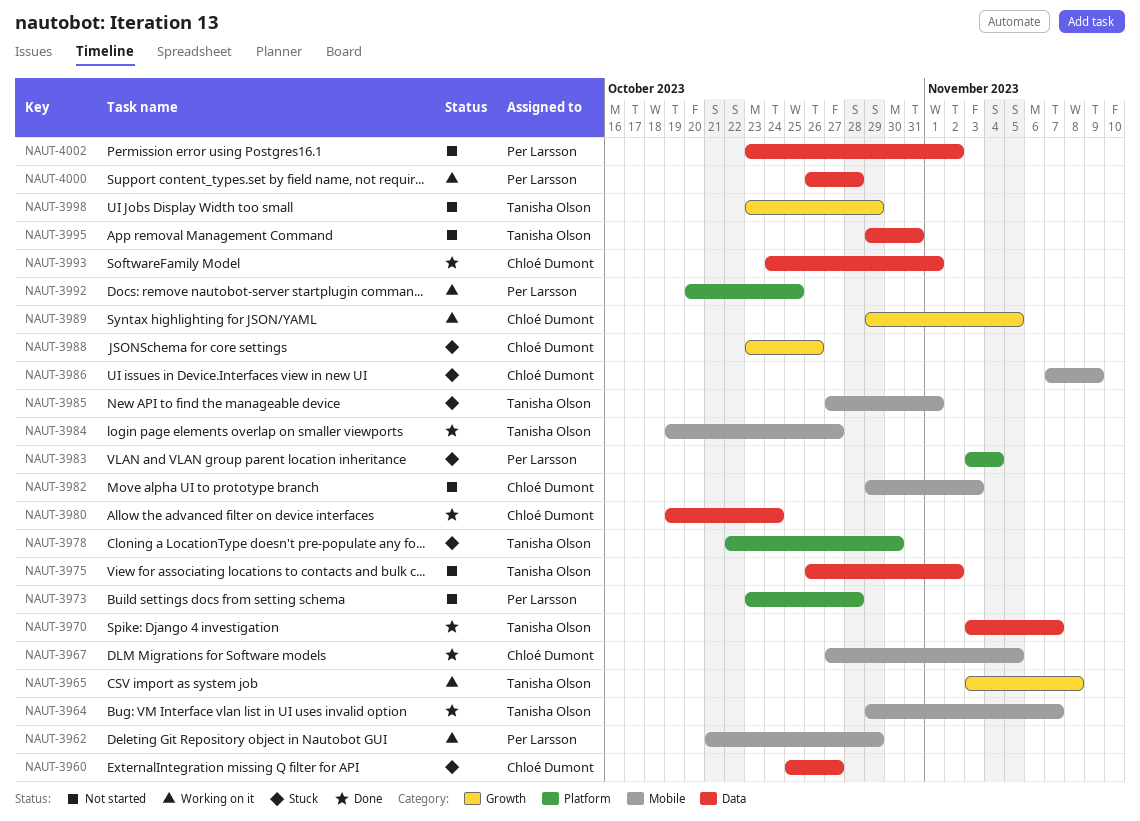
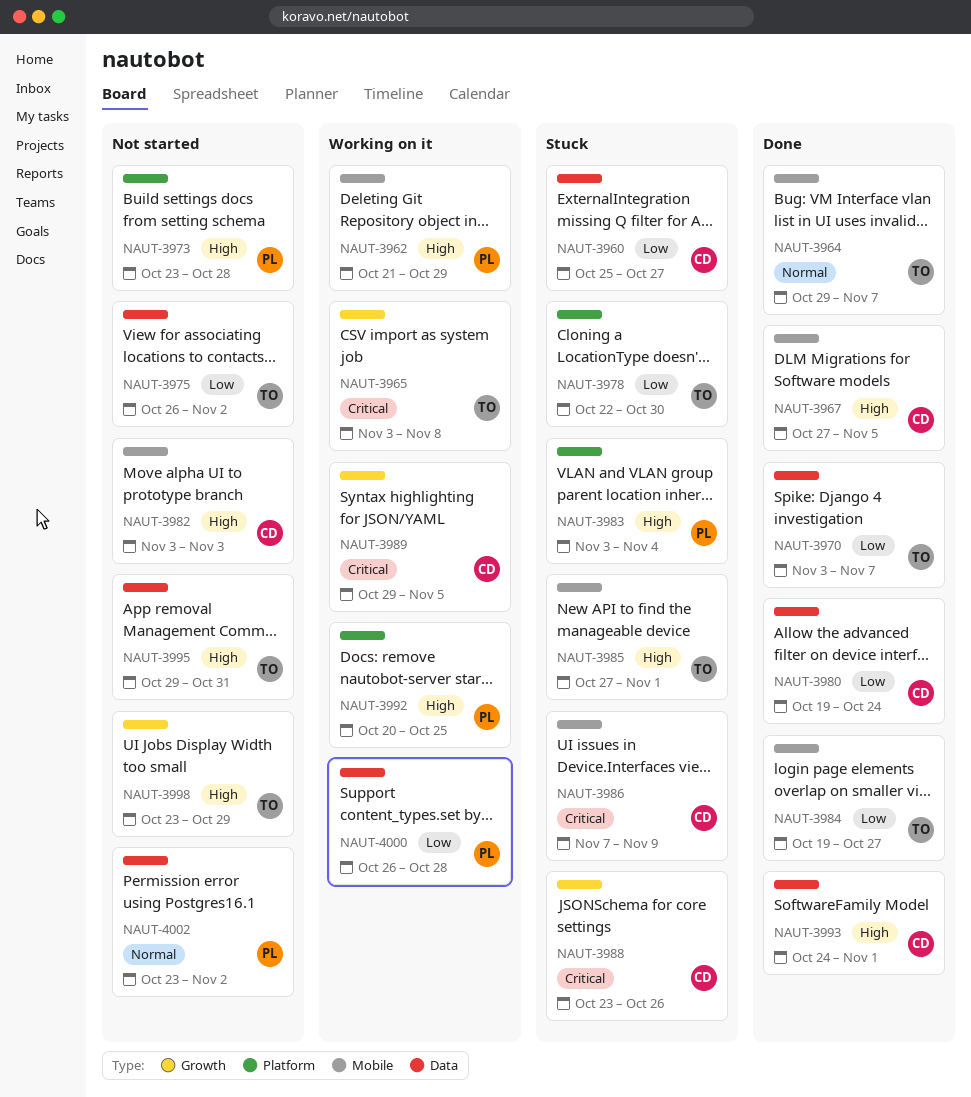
NAUT-3982, start: Oct 29 -> Nov 3

